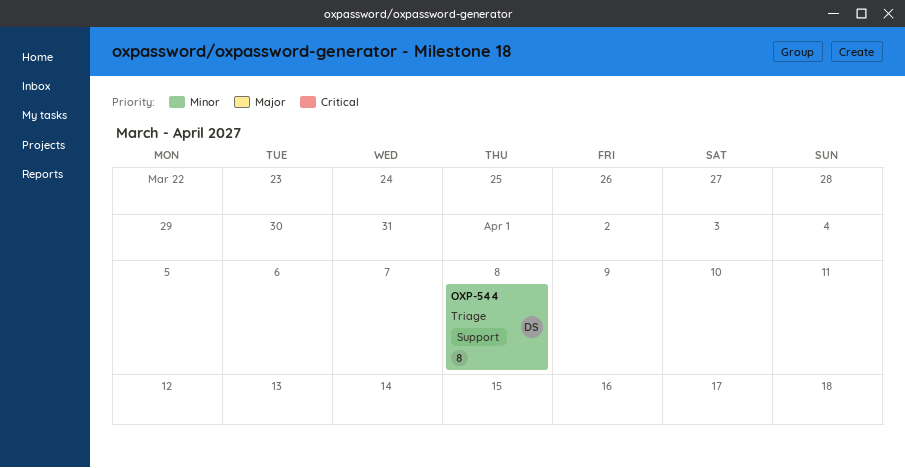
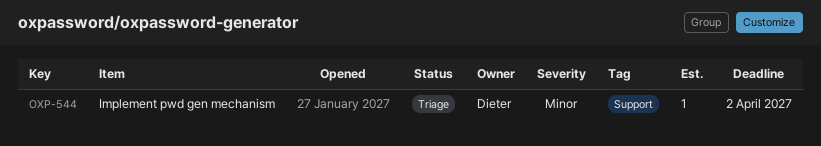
OXP-544, estimate: 8 -> 1
OXP-544, due: Apr 8 -> Apr 2

